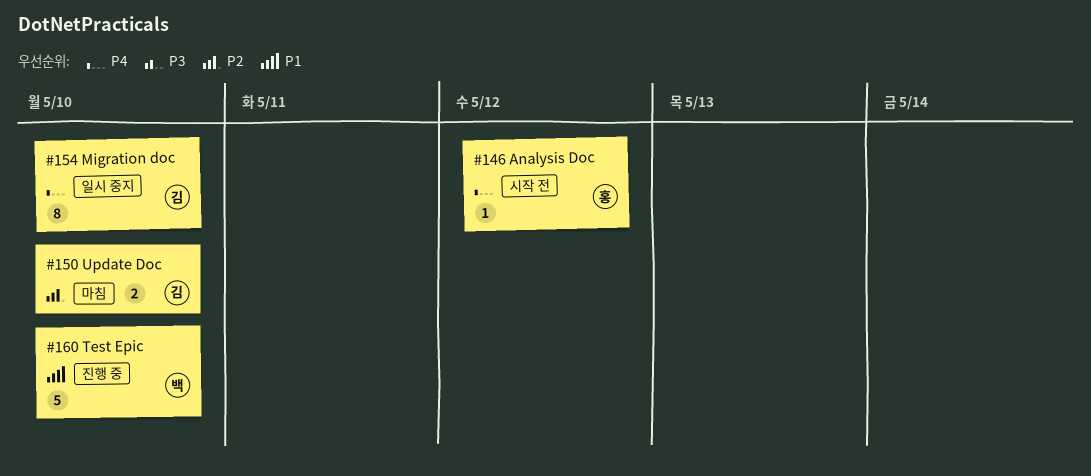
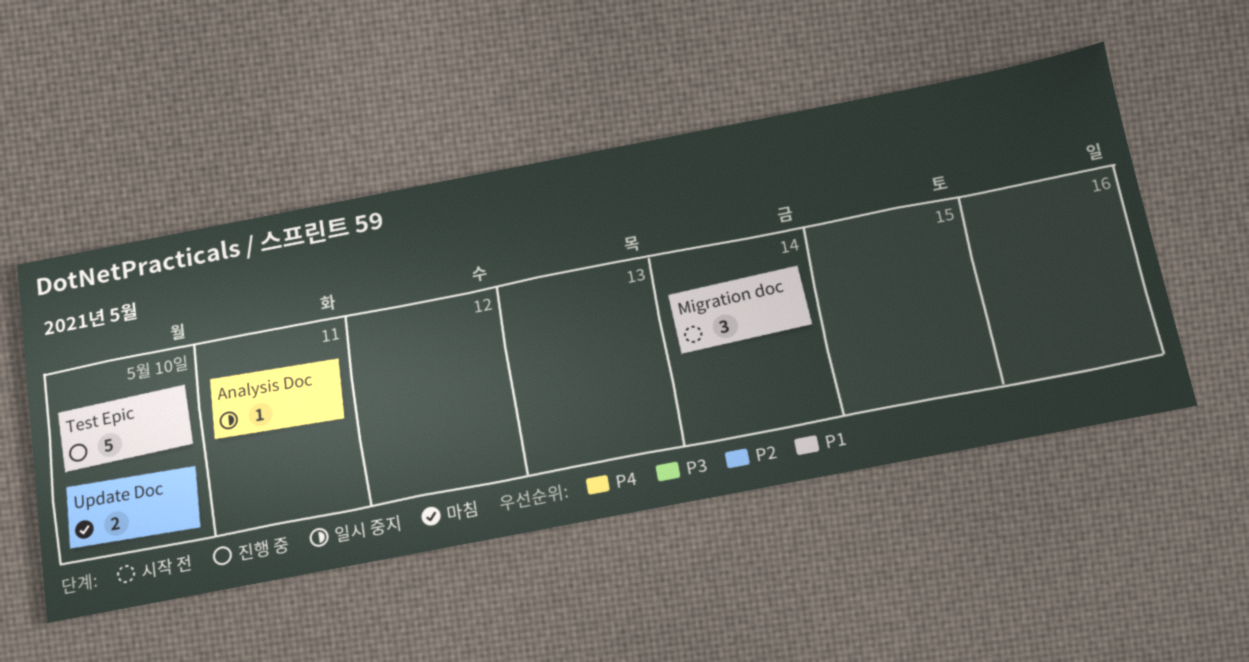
Analysis Doc, status: 시작 전 -> 일시 중지
Analysis Doc, due: May 12 -> May 11
Migration doc, status: 일시 중지 -> 시작 전
Migration doc, priority: P4 -> P1
Migration doc, estimate: 8 -> 3
Migration doc, due: May 10 -> May 14

